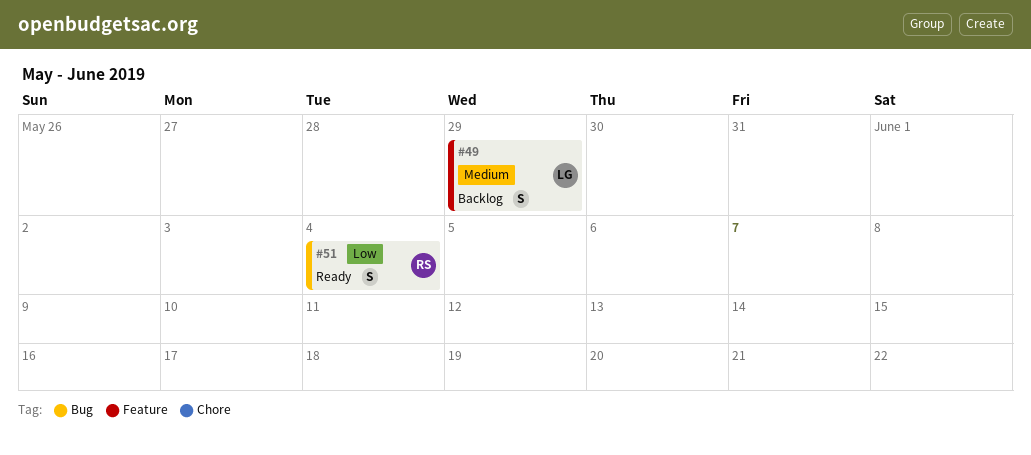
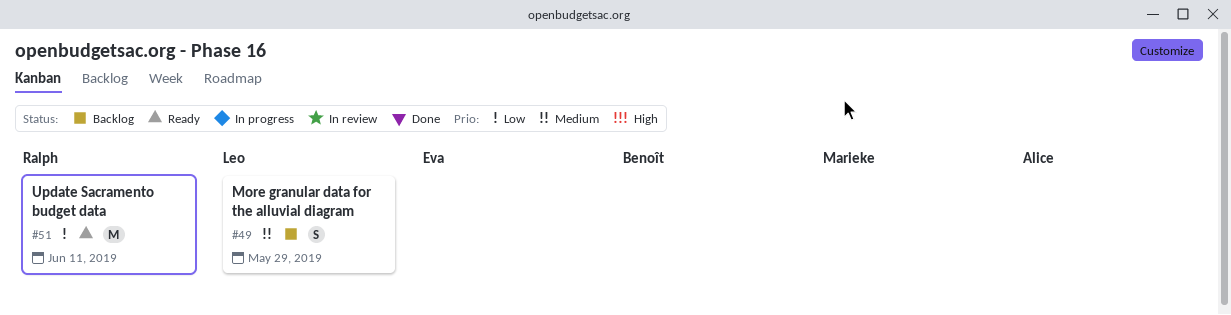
#51, estimate: S -> M
#51, due: Jun 4 -> Jun 11

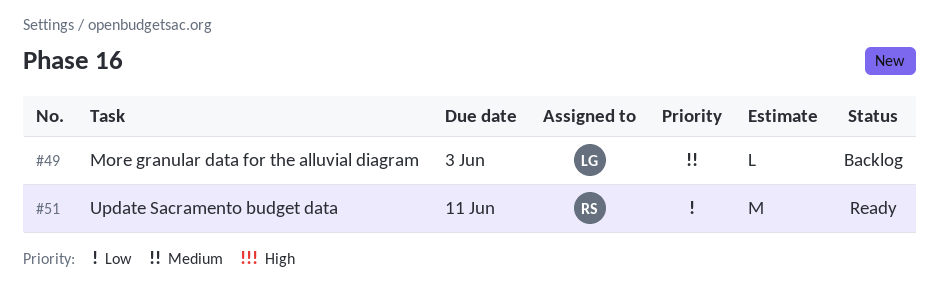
#49, estimate: S -> L
#49, due: May 29 -> Jun 3

